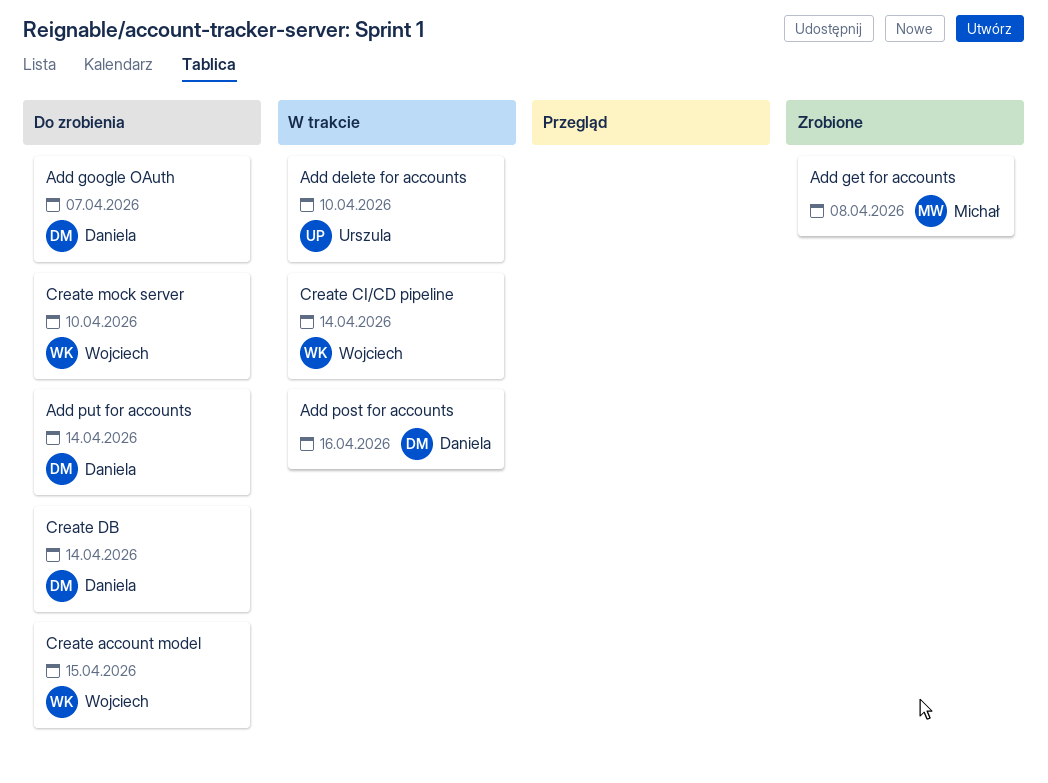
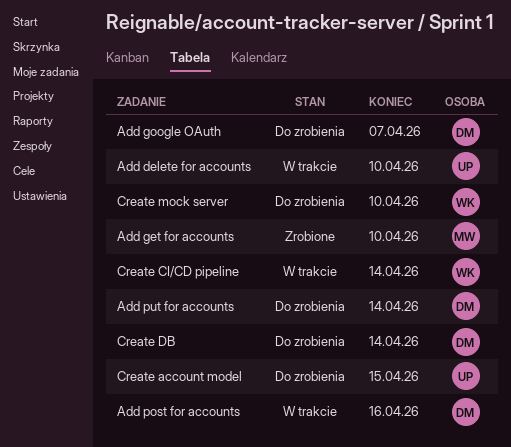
Add get for accounts, due: Apr 8 -> Apr 10
Create account model, owner: Wojciech -> Urszula

